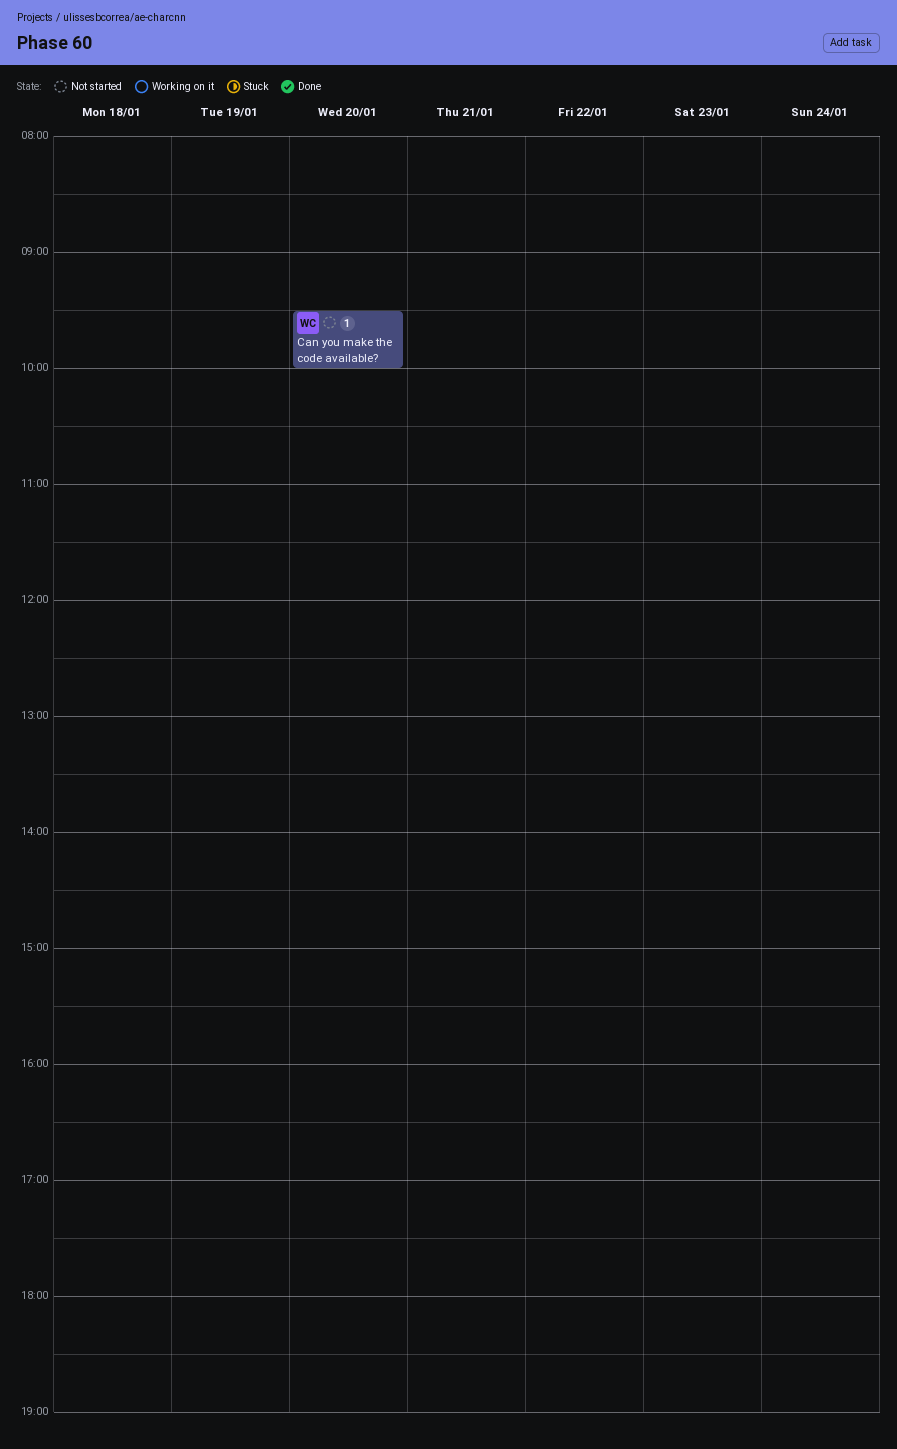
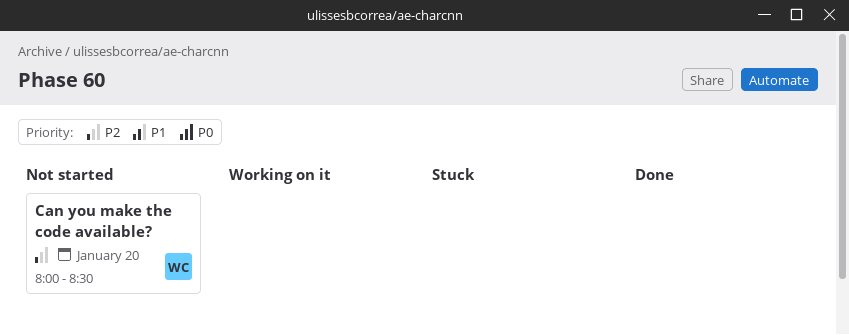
Can you make the code available?, begins: 09:30 -> 08:00
Can you make the code available?, ends: 10:00 -> 08:30

